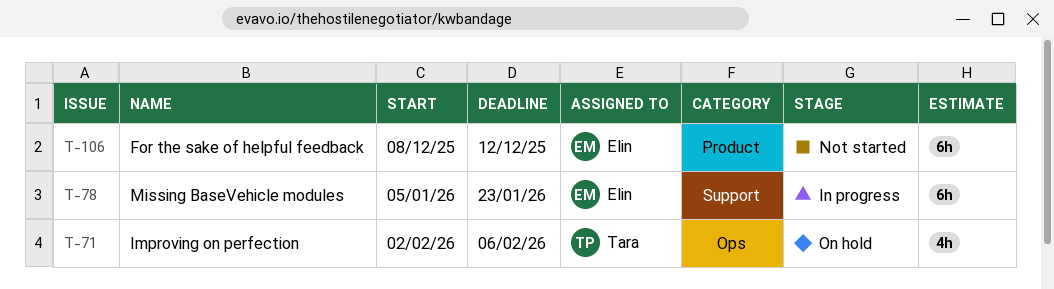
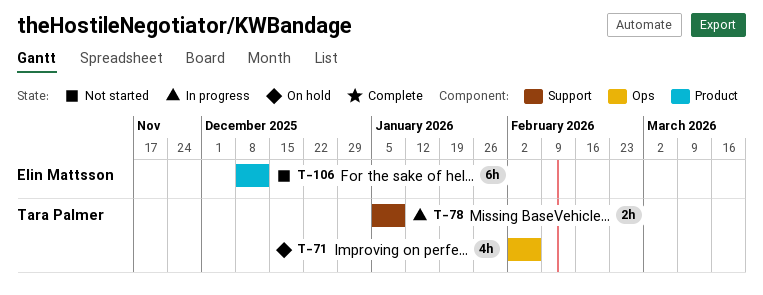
T-78, owner: Elin Mattsson -> Tara Palmer
T-78, estimate: 6h -> 2h
T-78, due: Jan 23 -> Jan 9

